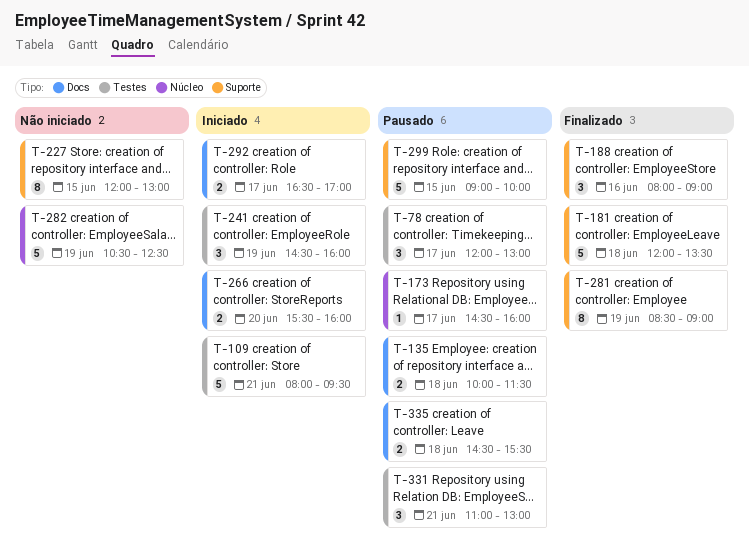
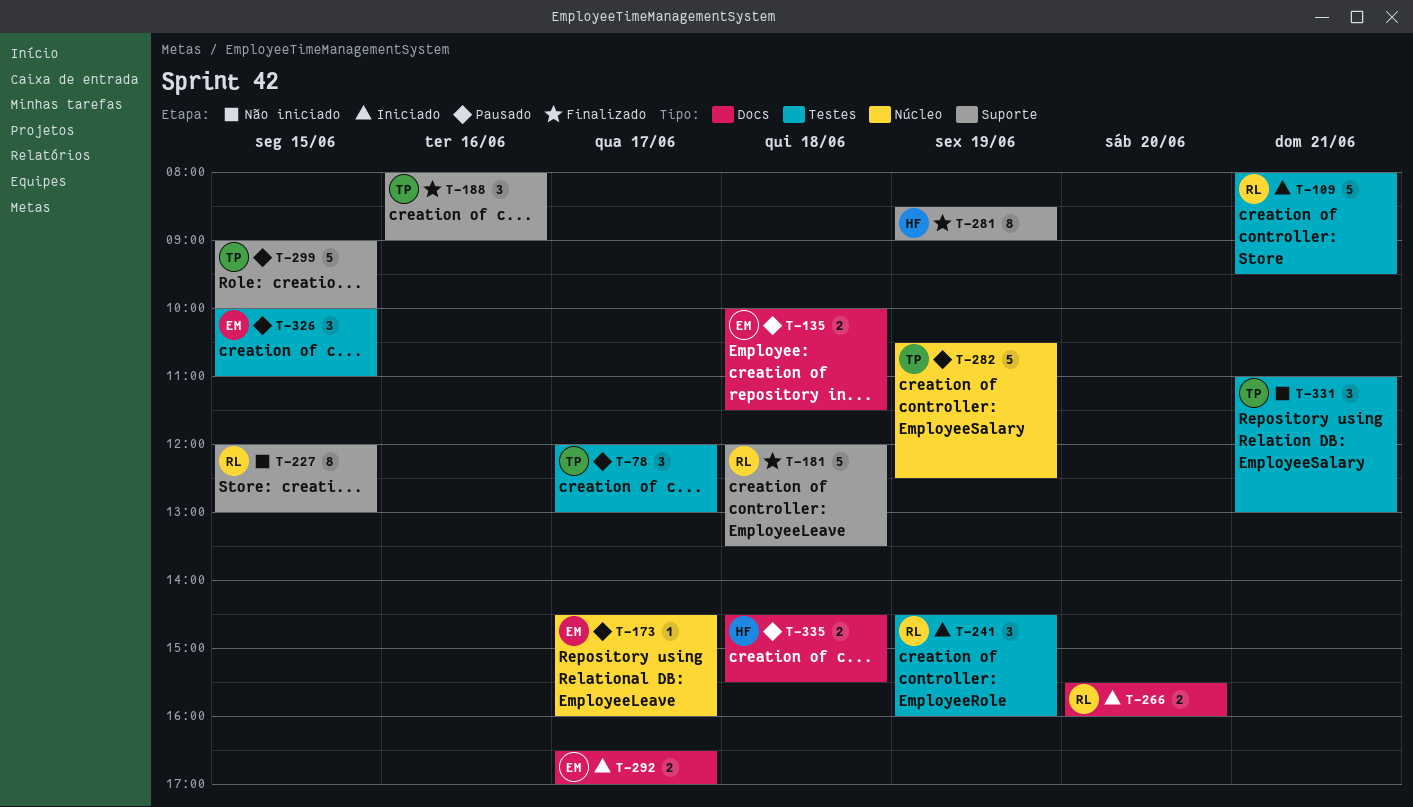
T-282, status: Não iniciado -> Pausado
T-326: none -> present
T-331, status: Pausado -> Não iniciado

